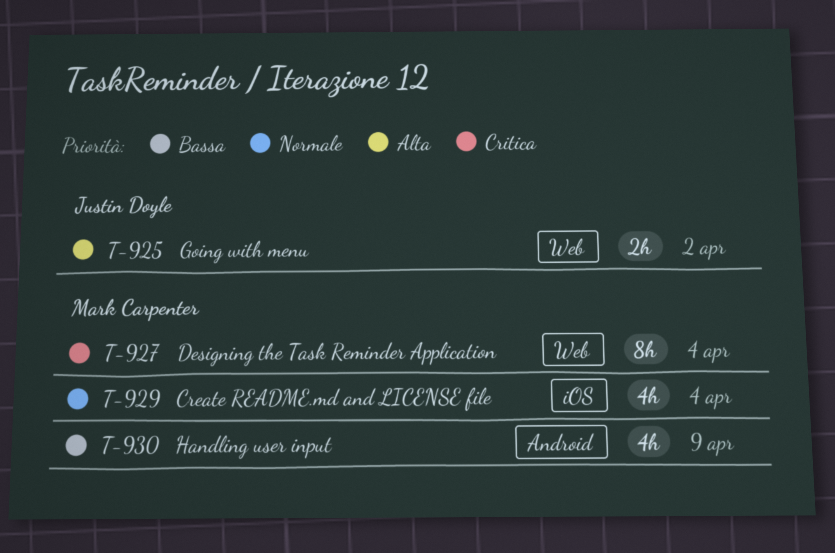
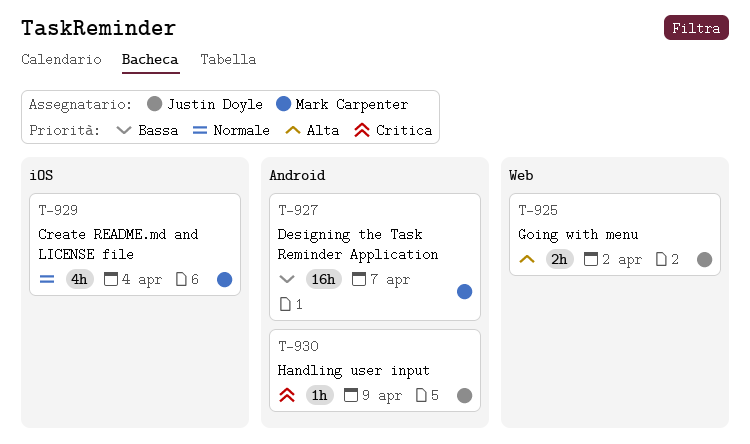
T-927, priority: Critica -> Bassa
T-927, label: Web -> Android
T-927, estimate: 8h -> 16h
T-927, due: Apr 4 -> Apr 7
T-930, owner: Mark Carpenter -> Justin Doyle
T-930, priority: Bassa -> Critica
T-930, estimate: 4h -> 1h

